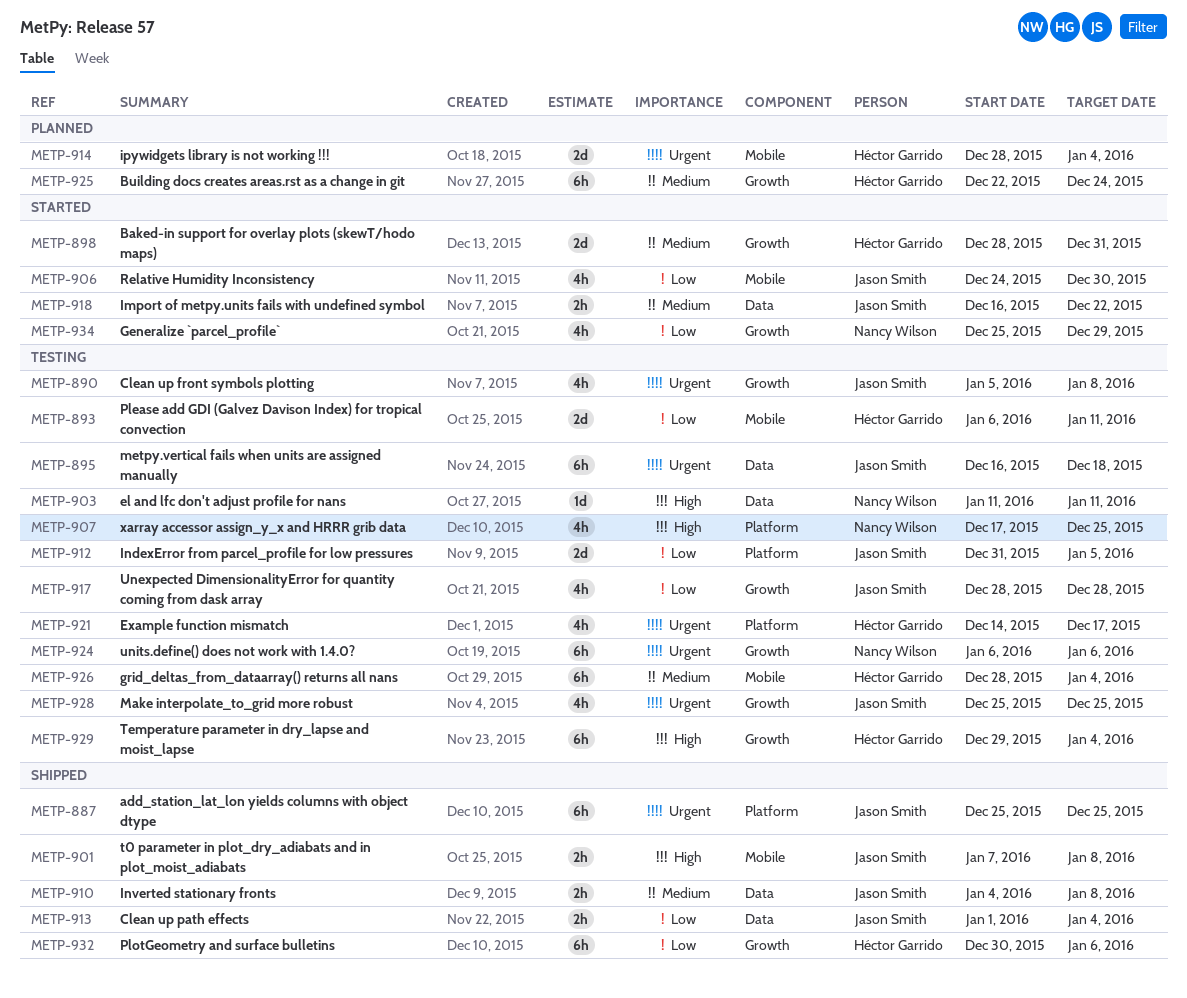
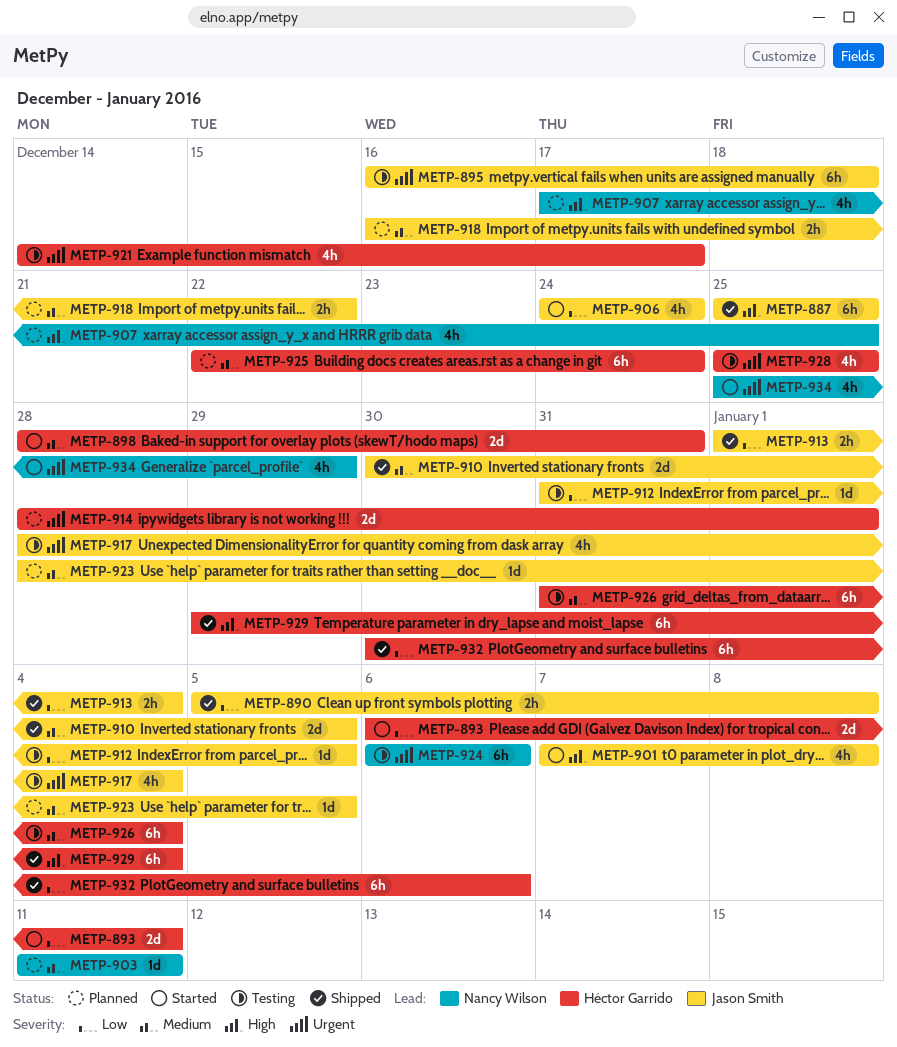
METP-887, priority: Urgent -> High
METP-890, status: Testing -> Shipped
METP-890, priority: Urgent -> Low
METP-890, estimate: 4h -> 2h
METP-893, status: Testing -> Started
METP-901, status: Shipped -> Started
METP-901, estimate: 2h -> 4h
METP-903, status: Testing -> Planned
METP-903, priority: High -> Medium
METP-906, due: Dec 30 -> Dec 24
METP-907, status: Testing -> Planned
METP-910, estimate: 2h -> 2d
METP-910, start: Jan 4 -> Dec 30
METP-910, due: Jan 8 -> Jan 5
METP-912, estimate: 2d -> 1d
METP-914, due: Jan 4 -> Jan 1
METP-917, priority: Low -> Urgent
METP-917, due: Dec 28 -> Jan 4
METP-918, status: Started -> Planned
METP-923: none -> present
METP-926, start: Dec 28 -> Dec 31
METP-928, owner: Jason Smith -> Héctor Garrido
METP-929, status: Testing -> Shipped
METP-934, priority: Low -> Urgent

